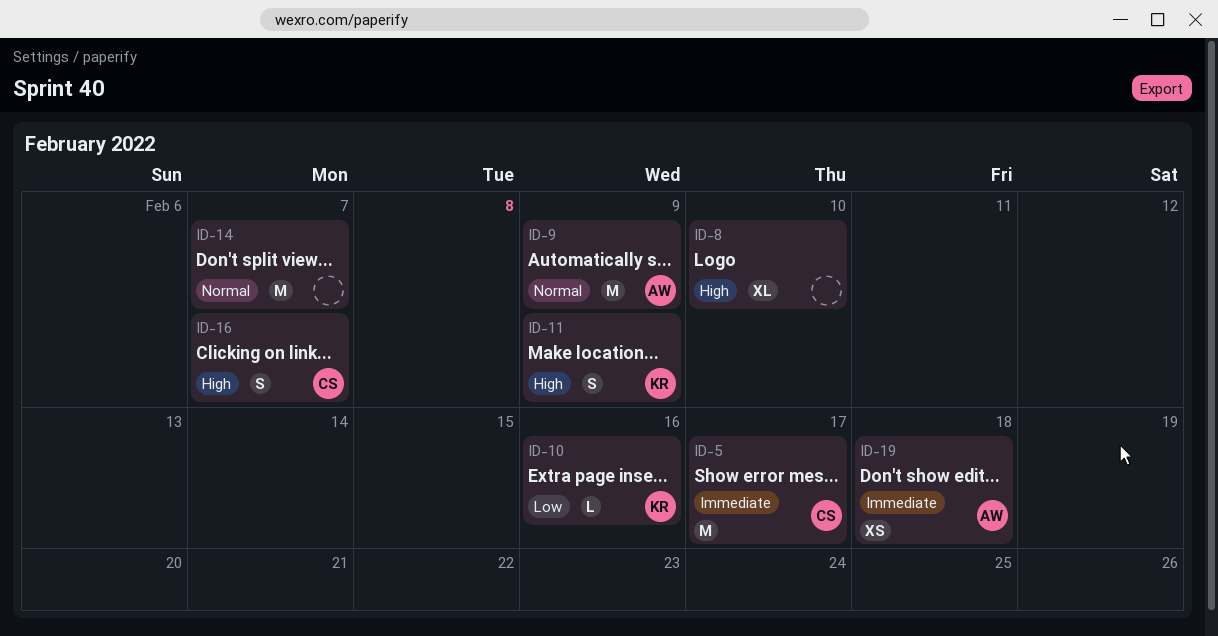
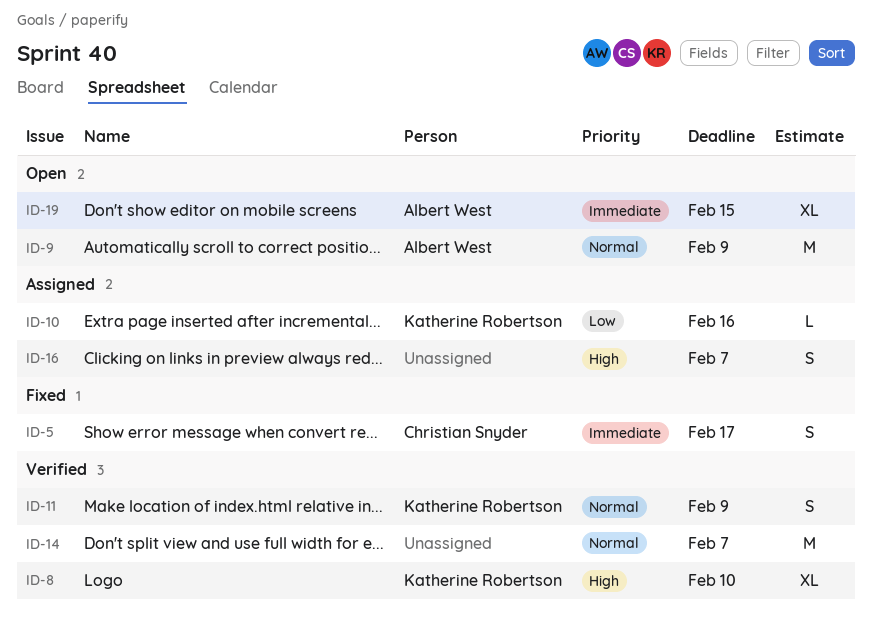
ID-5, estimate: M -> S
ID-8, owner: none -> Katherine Robertson
ID-11, priority: High -> Normal
ID-16, owner: Christian Snyder -> none
ID-19, estimate: XS -> XL
ID-19, due: Feb 18 -> Feb 15

